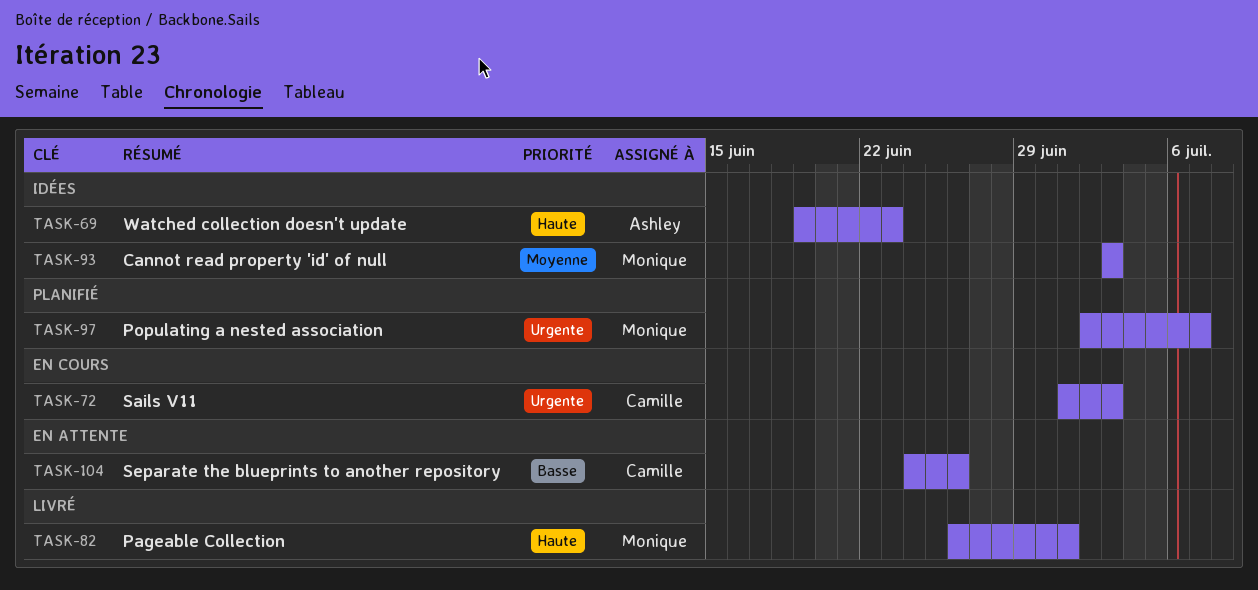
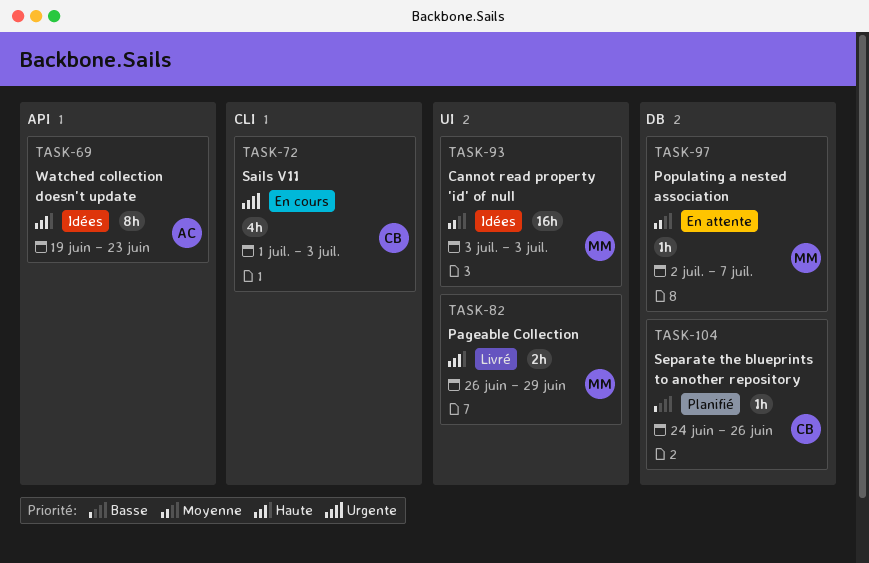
TASK-82, due: Jul 1 -> Jun 29
TASK-97, status: Planifié -> En attente
TASK-97, priority: Urgente -> Moyenne
TASK-104, status: En attente -> Planifié

